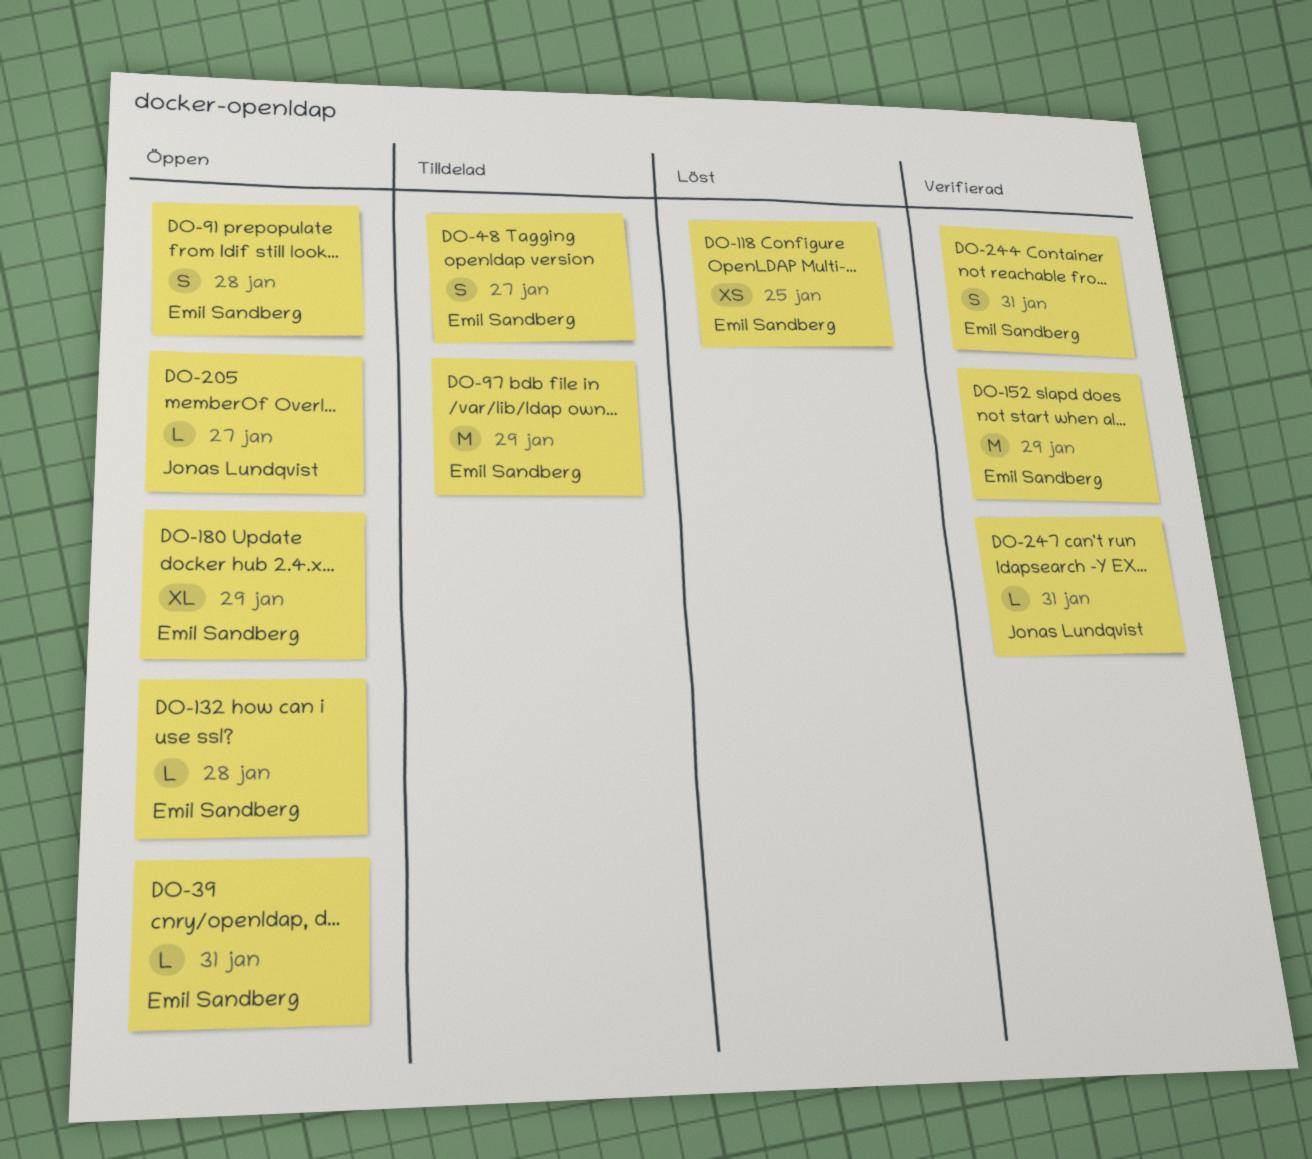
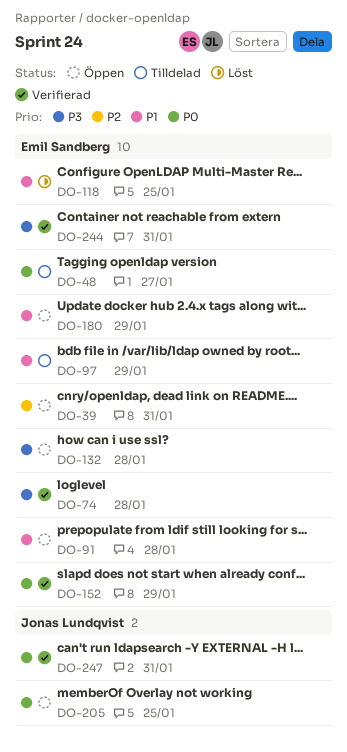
DO-74: none -> present
DO-205, due: Jan 27 -> Jan 25

